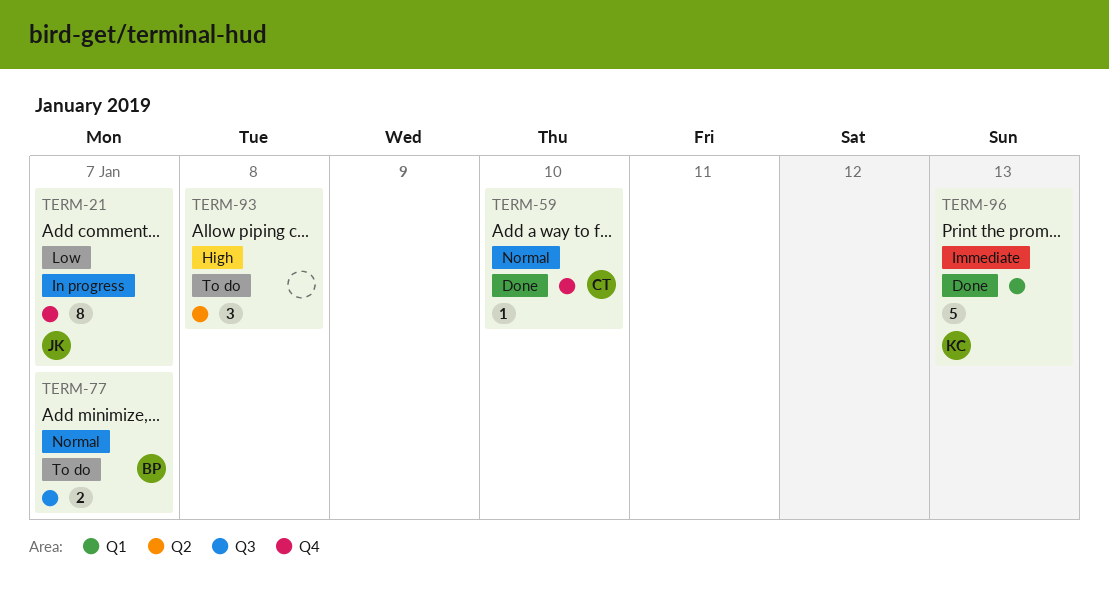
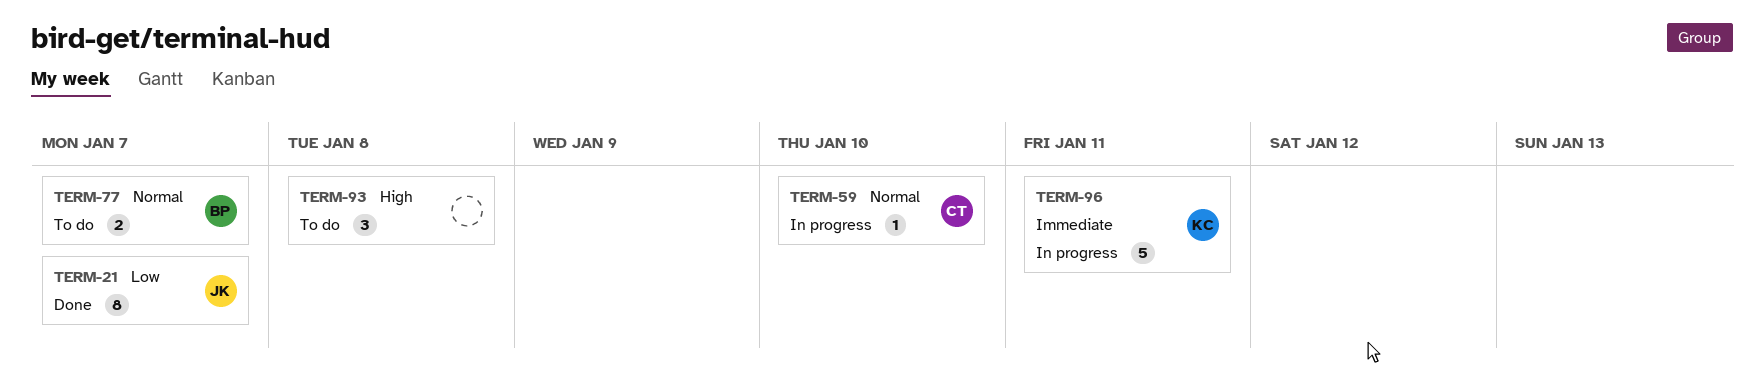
TERM-21, status: In progress -> Done
TERM-59, status: Done -> In progress
TERM-96, status: Done -> In progress
TERM-96, due: Jan 13 -> Jan 11

